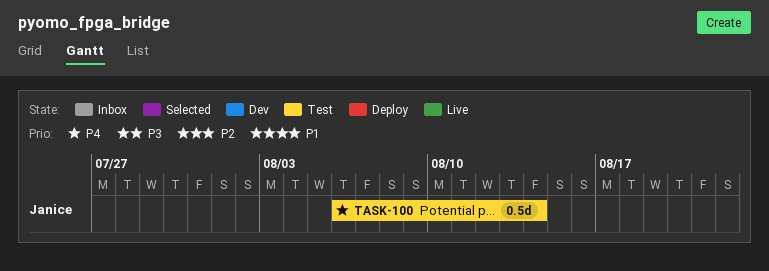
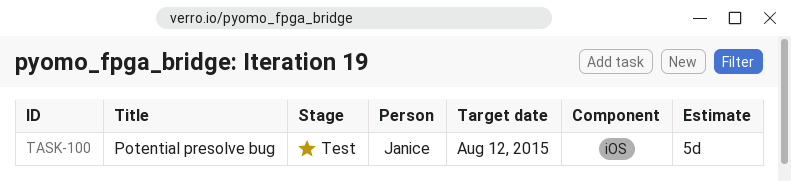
TASK-100, estimate: 0.5d -> 5d
TASK-100, due: Aug 14 -> Aug 12

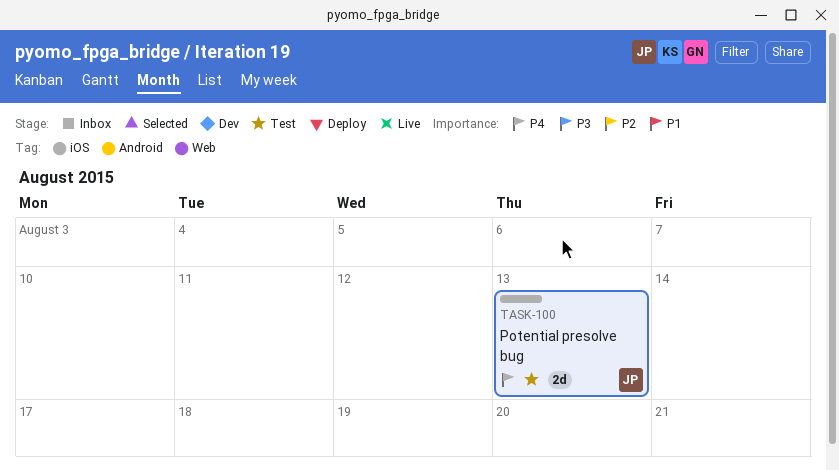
TASK-100, estimate: 5d -> 2d
TASK-100, due: Aug 12 -> Aug 13

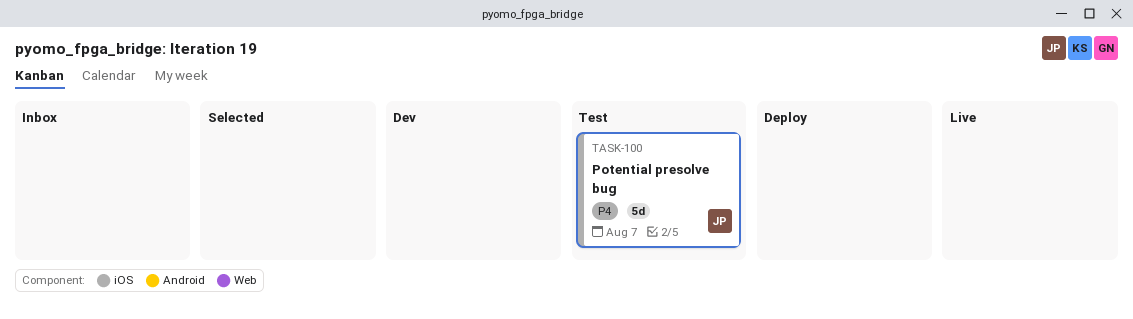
TASK-100, estimate: 2d -> 5d
TASK-100, due: Aug 13 -> Aug 7

